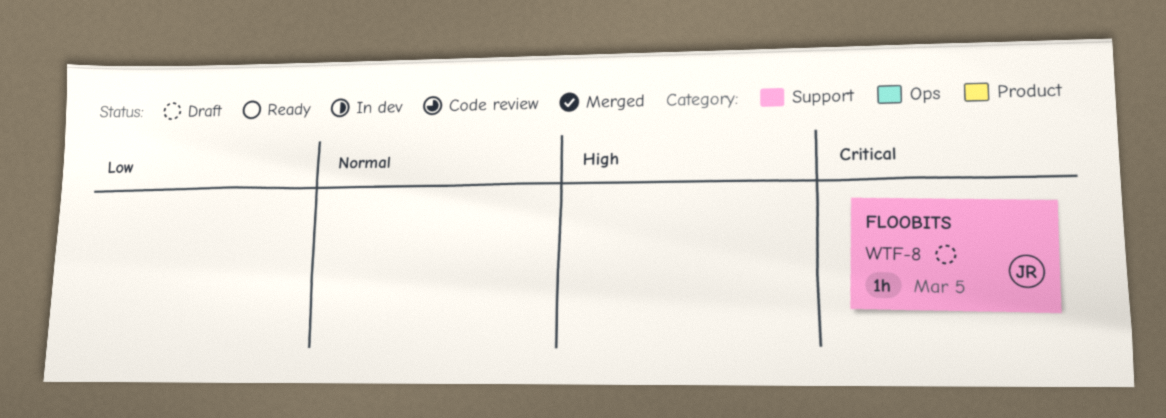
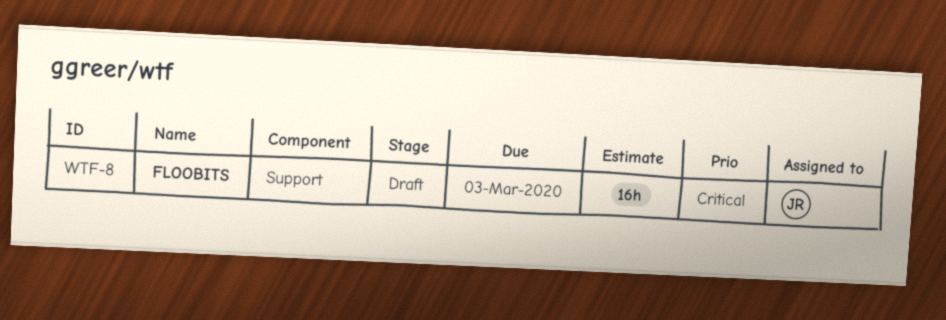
WTF-8, estimate: 1h -> 16h
WTF-8, due: Mar 5 -> Mar 3

